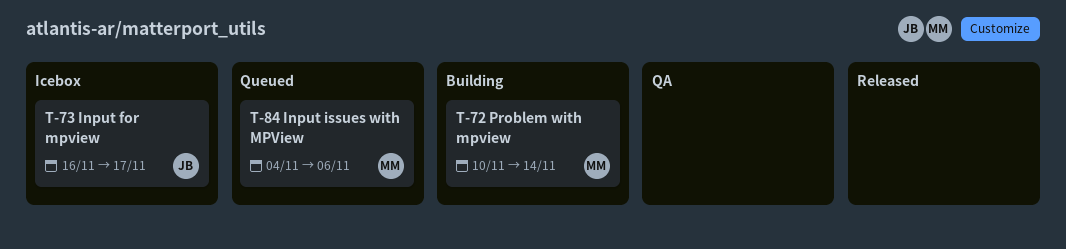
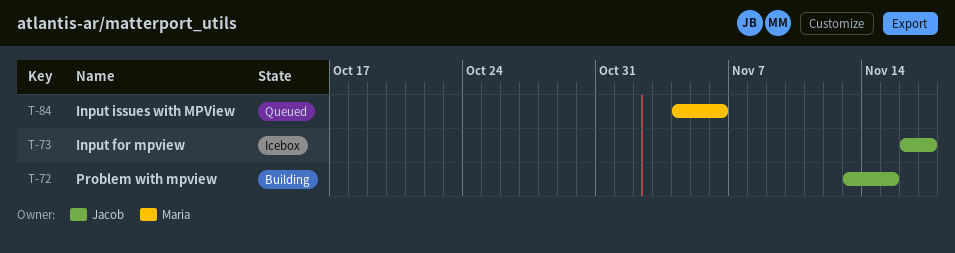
T-72, owner: Maria -> Jacob
T-72, start: Nov 10 -> Nov 13
T-72, due: Nov 14 -> Nov 15

